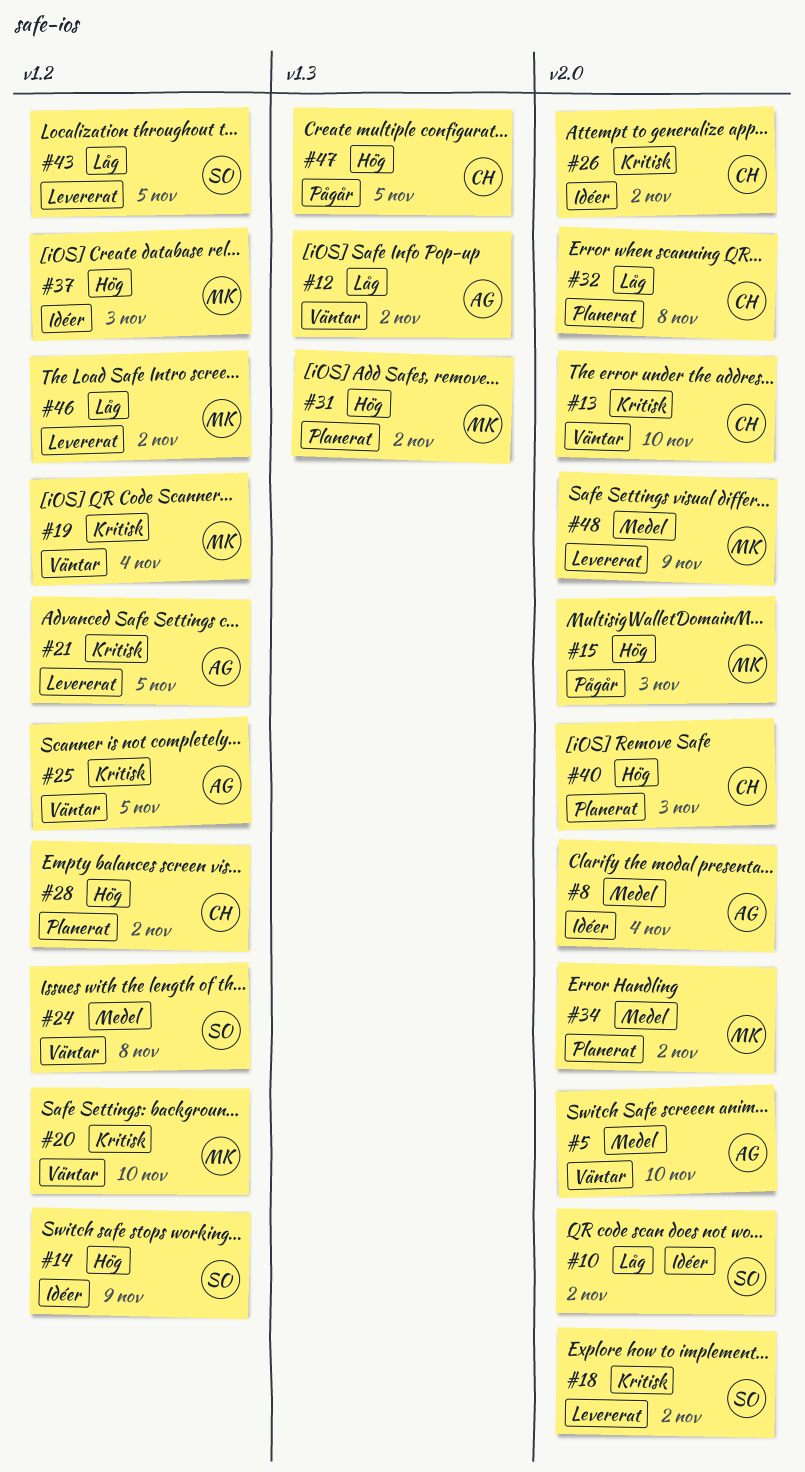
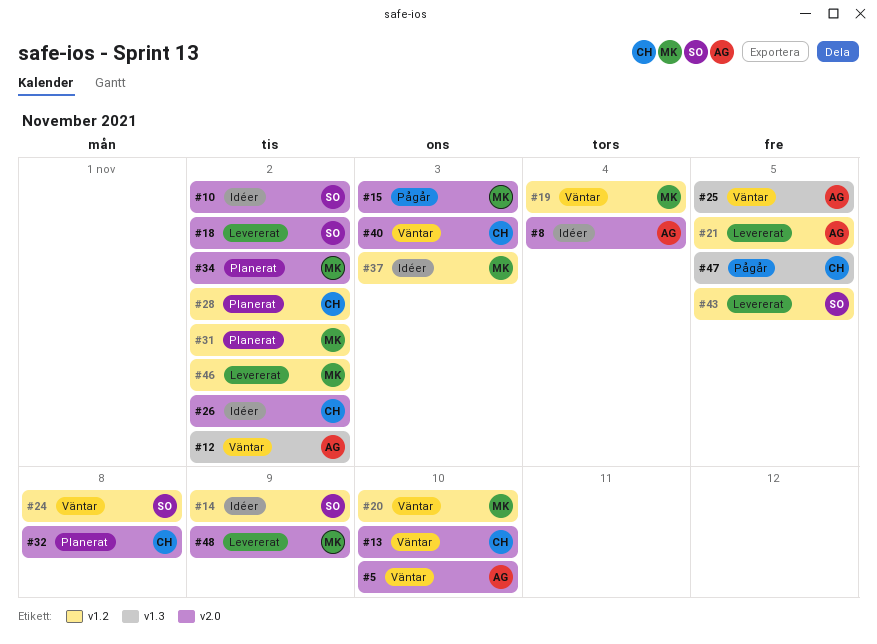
#25, label: v1.2 -> v1.3
#31, label: v1.3 -> v1.2
#40, status: Planerat -> Väntar

